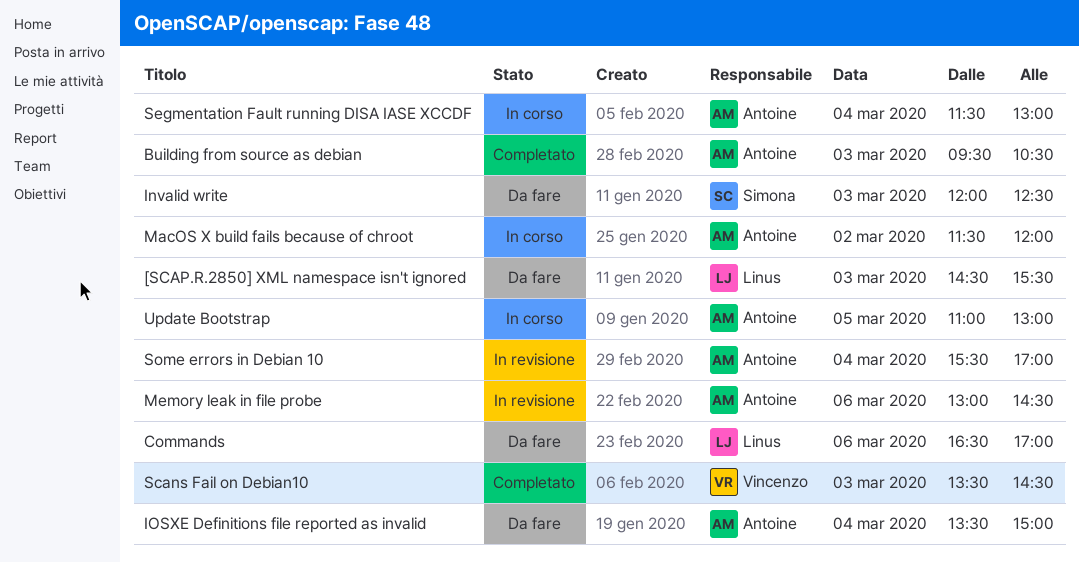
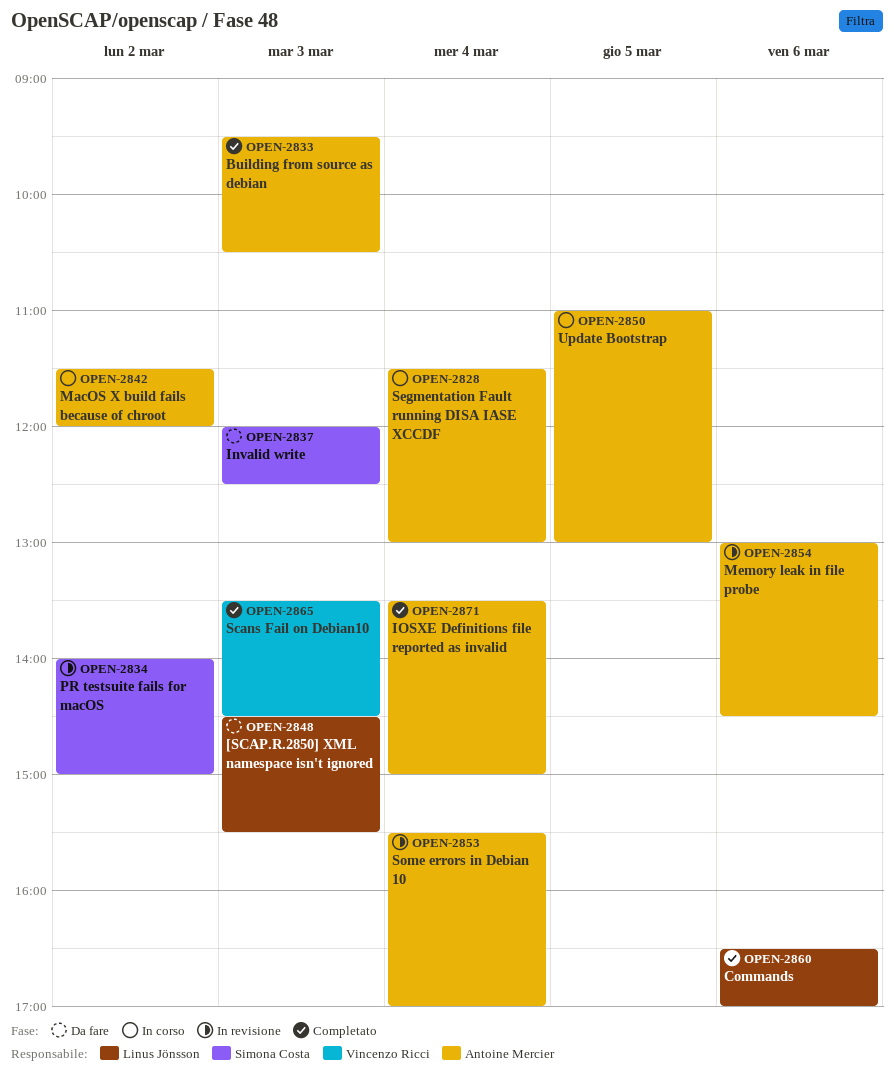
Commands, status: Da fare -> Completato
IOSXE Definitions file reported as invalid, status: Da fare -> Completato
PR testsuite fails for macOS: none -> present

